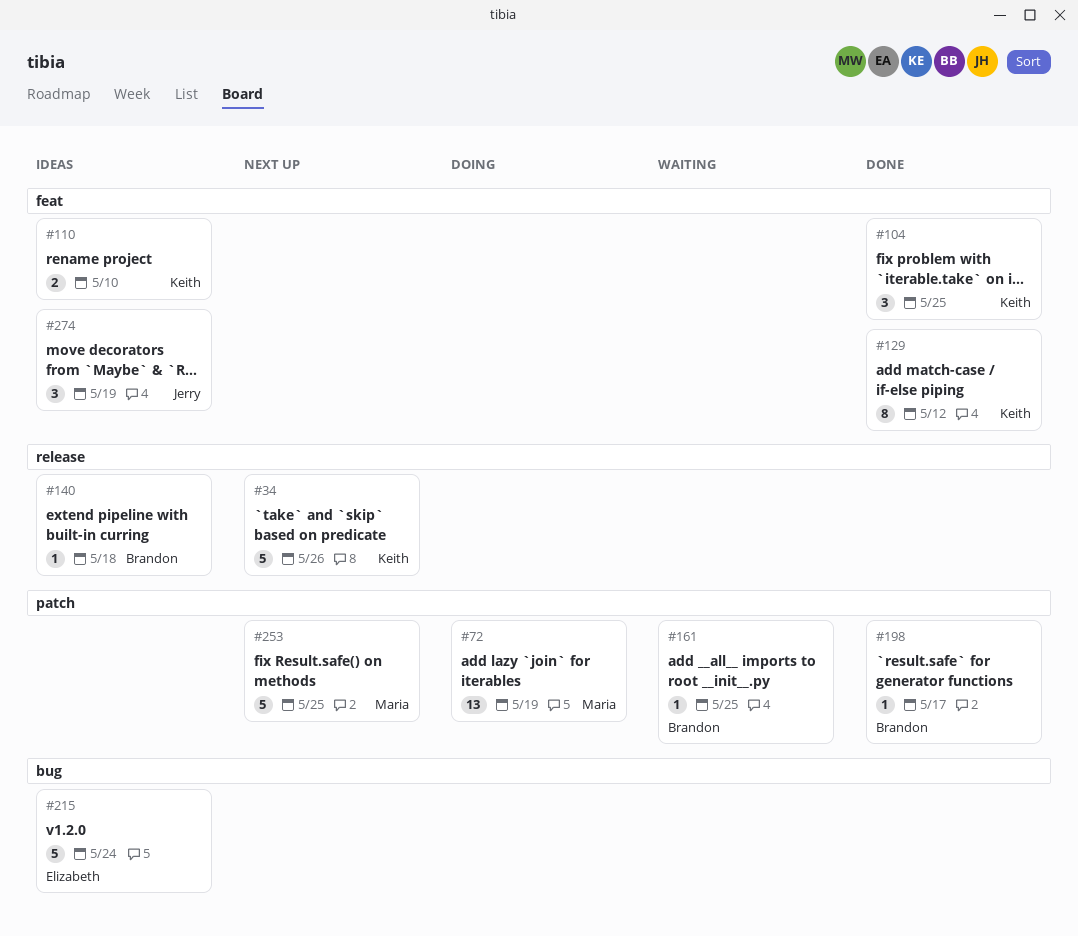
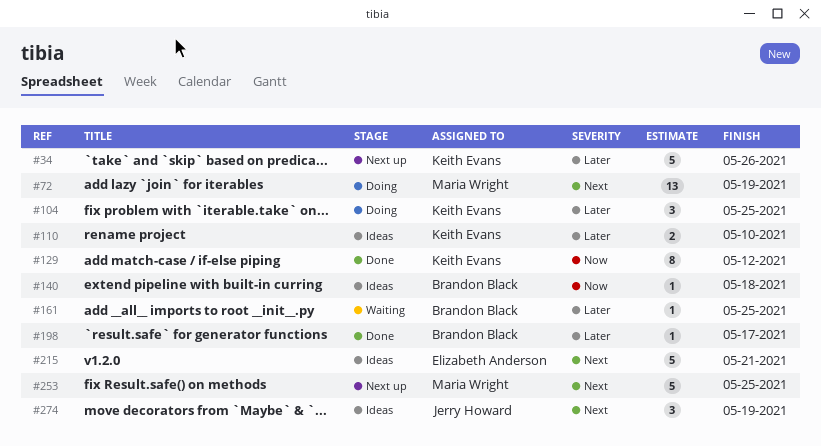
#104, status: Done -> Doing
#215, due: May 24 -> May 21

